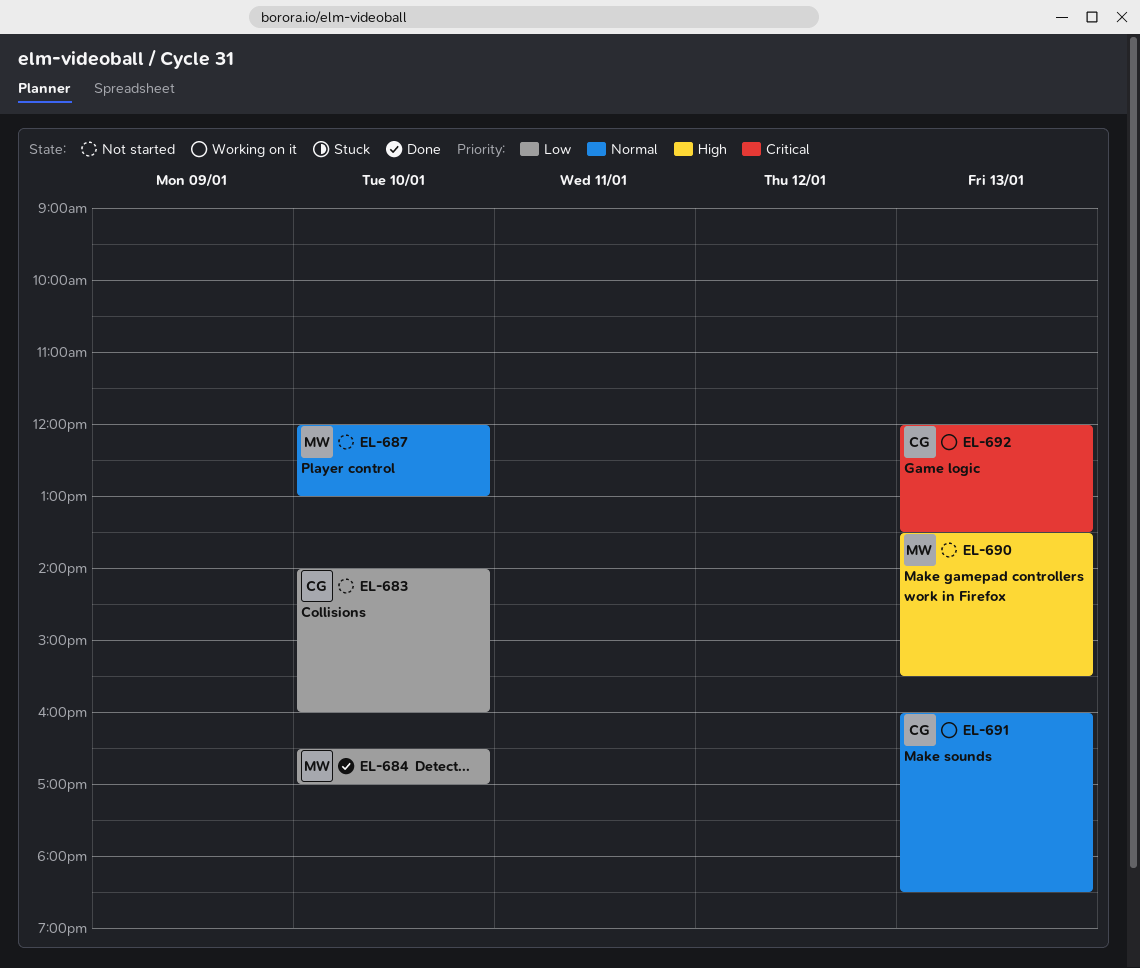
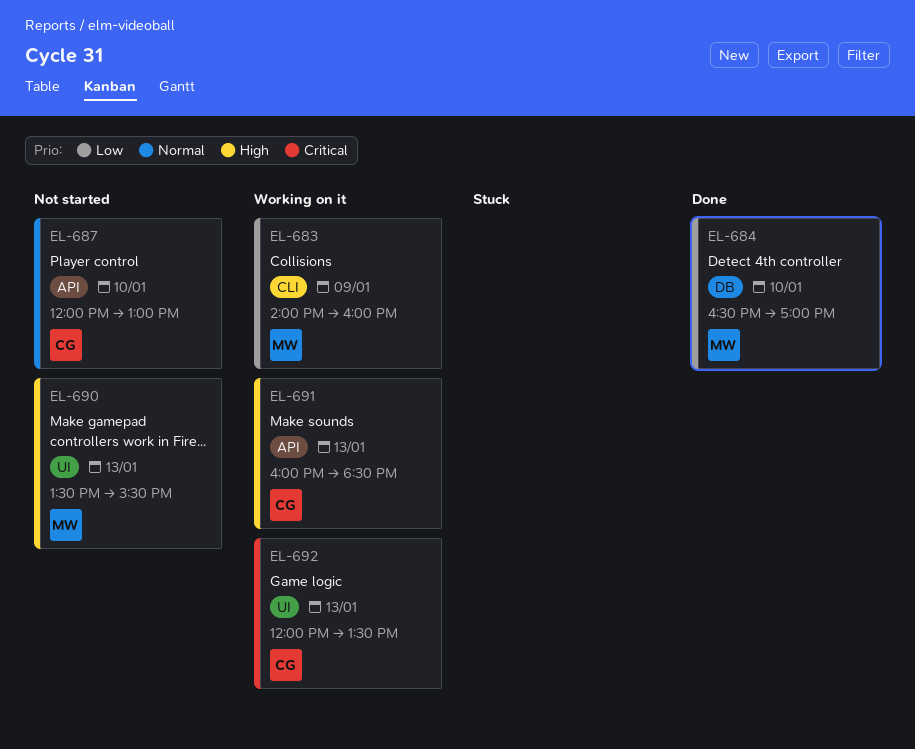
EL-683, status: Not started -> Working on it
EL-683, owner: CG -> MW
EL-683, day: Jan 10 -> Jan 9
EL-687, owner: MW -> CG
EL-691, priority: Normal -> High

